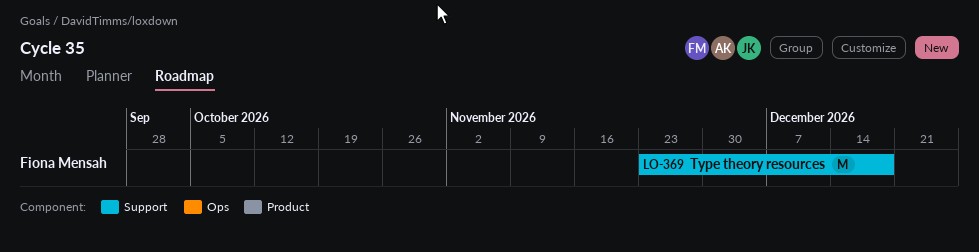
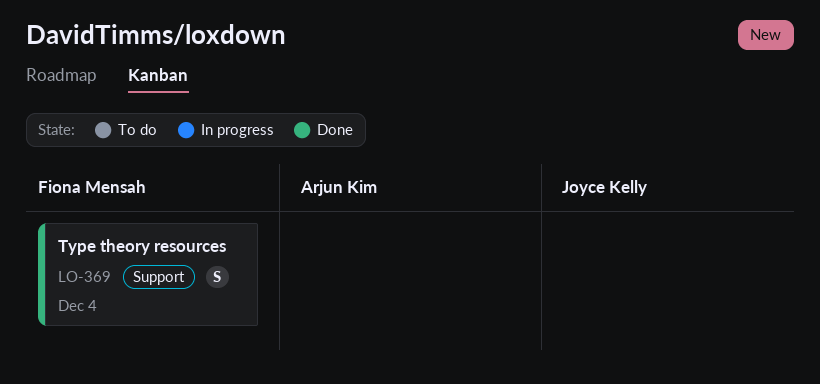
LO-369, estimate: M -> S
LO-369, due: Dec 18 -> Dec 4

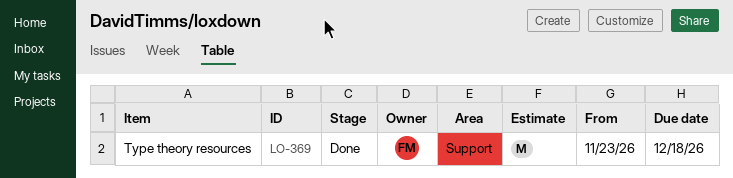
LO-369, estimate: S -> M
LO-369, due: Dec 4 -> Dec 18

